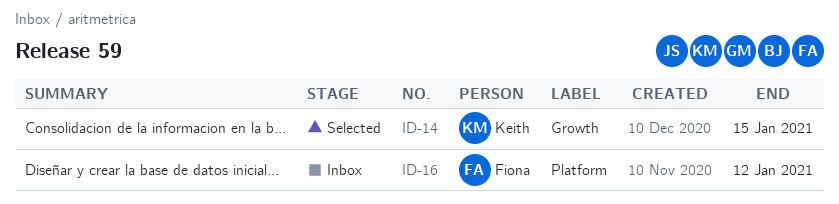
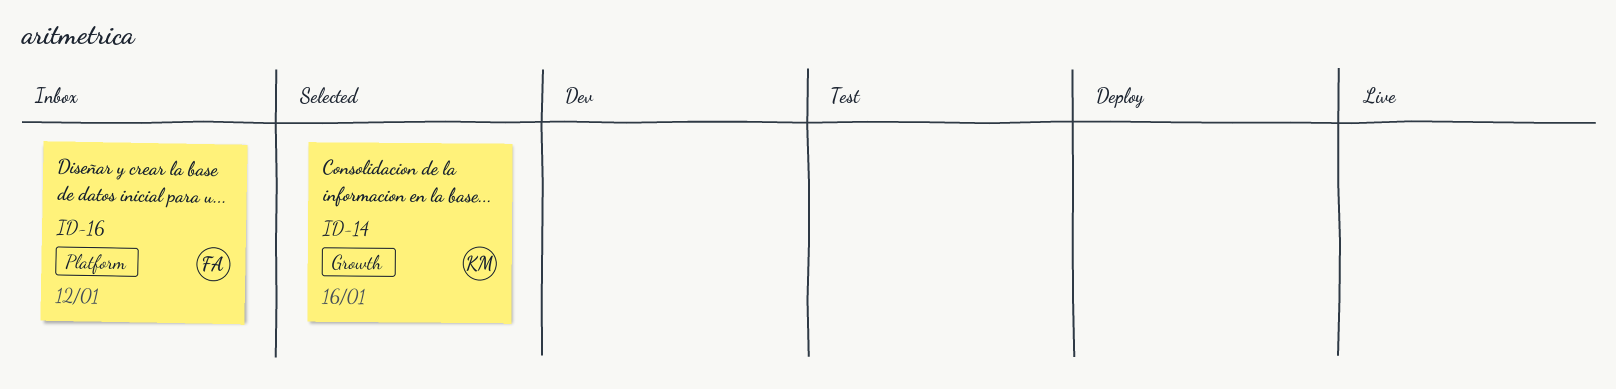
ID-14, due: Jan 15 -> Jan 16

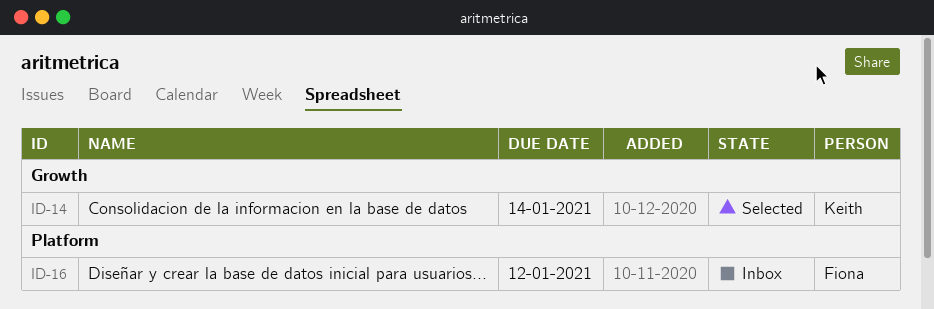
ID-14, due: Jan 16 -> Jan 14

